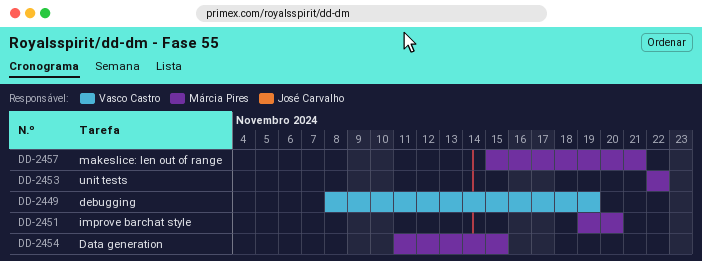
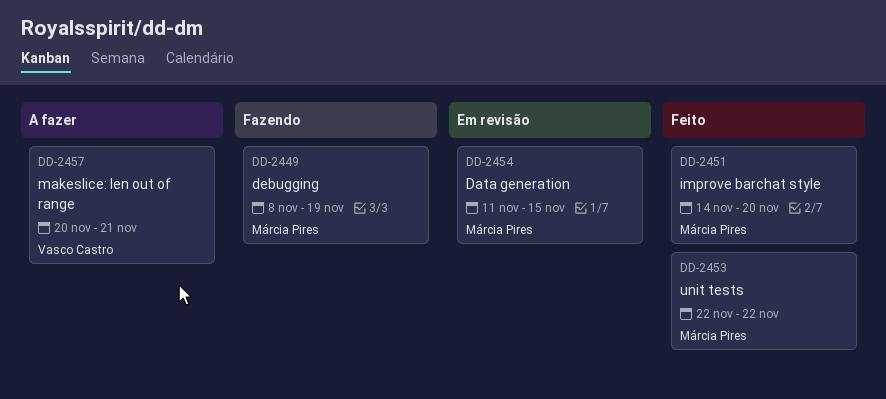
DD-2449, owner: Vasco Castro -> Márcia Pires
DD-2451, start: Nov 19 -> Nov 14
DD-2457, owner: Márcia Pires -> Vasco Castro
DD-2457, start: Nov 15 -> Nov 20

